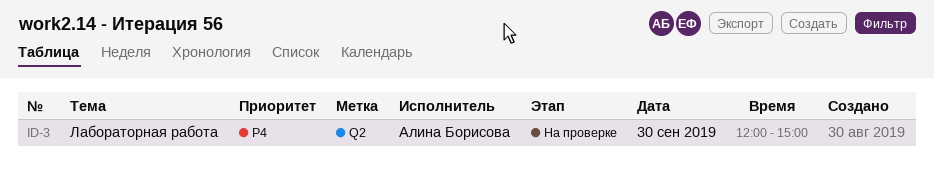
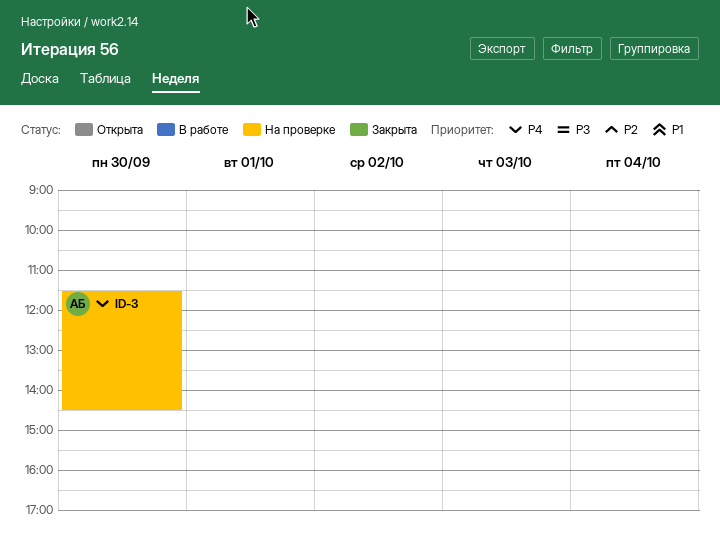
ID-3, begins: 12:00 -> 11:30
ID-3, ends: 15:00 -> 14:30

